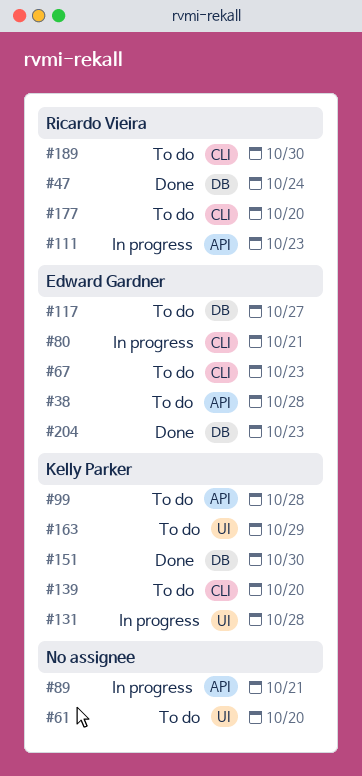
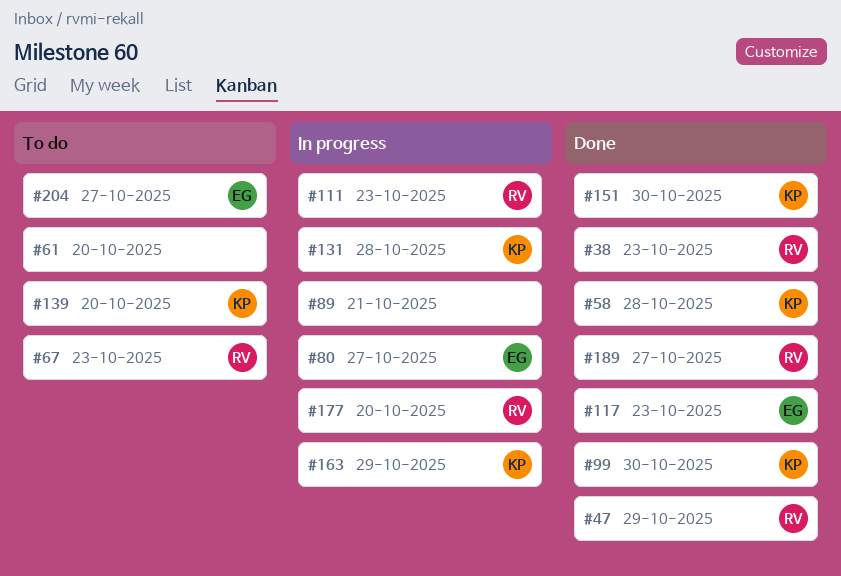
#38, status: To do -> Done
#38, owner: Edward Gardner -> Ricardo Vieira
#38, due: Oct 28 -> Oct 23
#47, due: Oct 24 -> Oct 29
#58: none -> present
#67, owner: Edward Gardner -> Ricardo Vieira
#80, due: Oct 21 -> Oct 27
#99, status: To do -> Done
#99, due: Oct 28 -> Oct 30
#117, status: To do -> Done
#117, due: Oct 27 -> Oct 23
#163, status: To do -> In progress
#177, status: To do -> In progress
#189, status: To do -> Done
#189, due: Oct 30 -> Oct 27
#204, status: Done -> To do
#204, due: Oct 23 -> Oct 27

